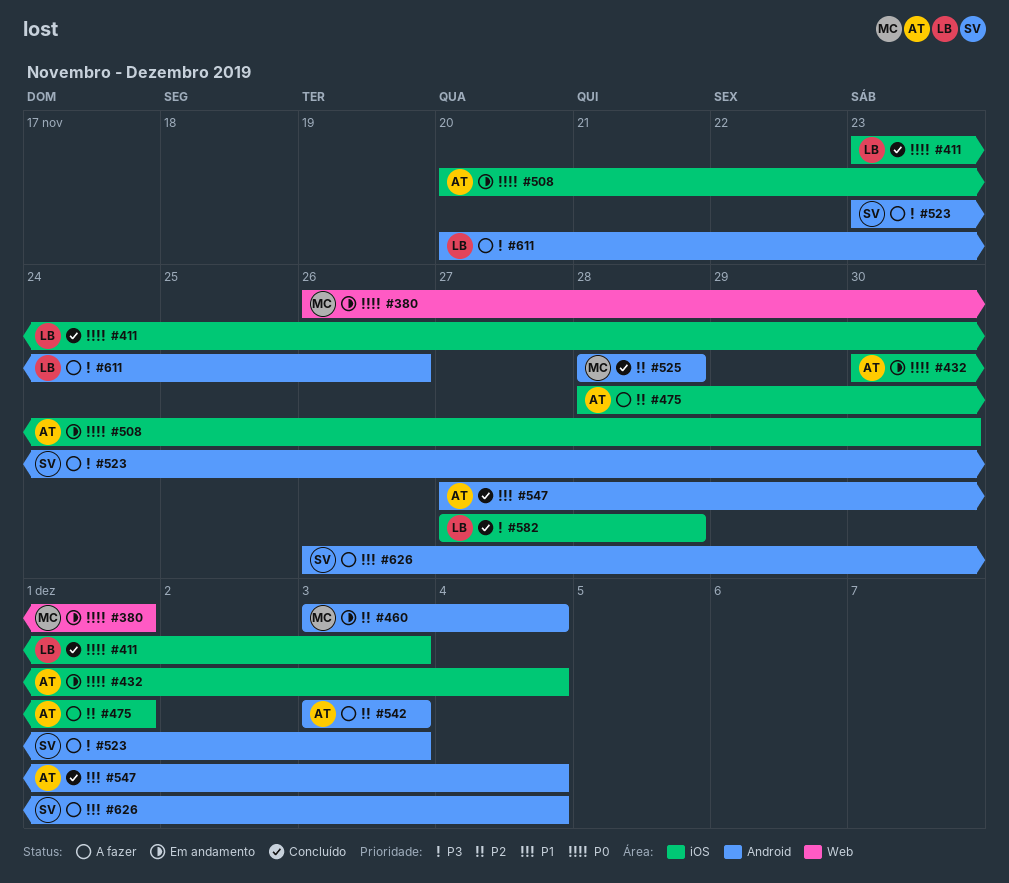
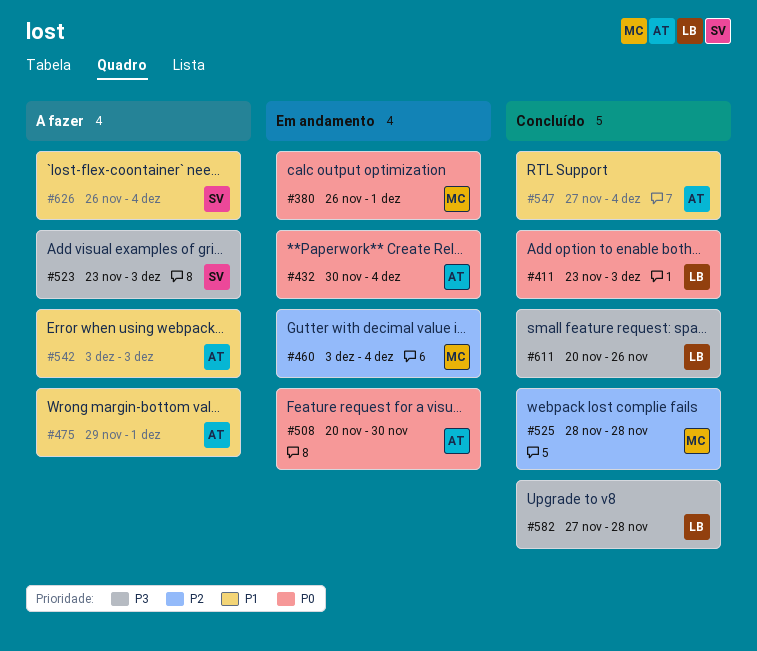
#475, priority: P2 -> P1
#475, start: Nov 28 -> Nov 29
#542, priority: P2 -> P1
#611, status: A fazer -> Concluído

